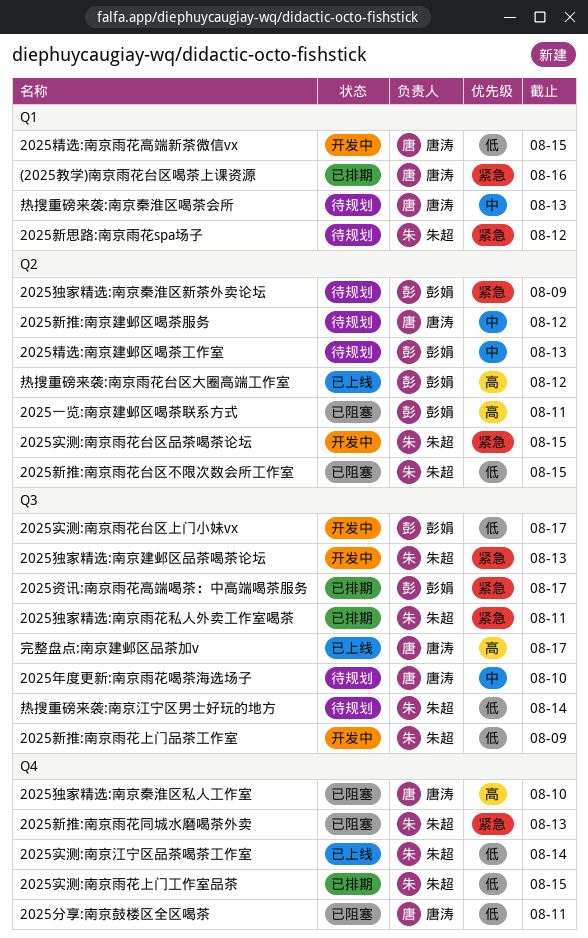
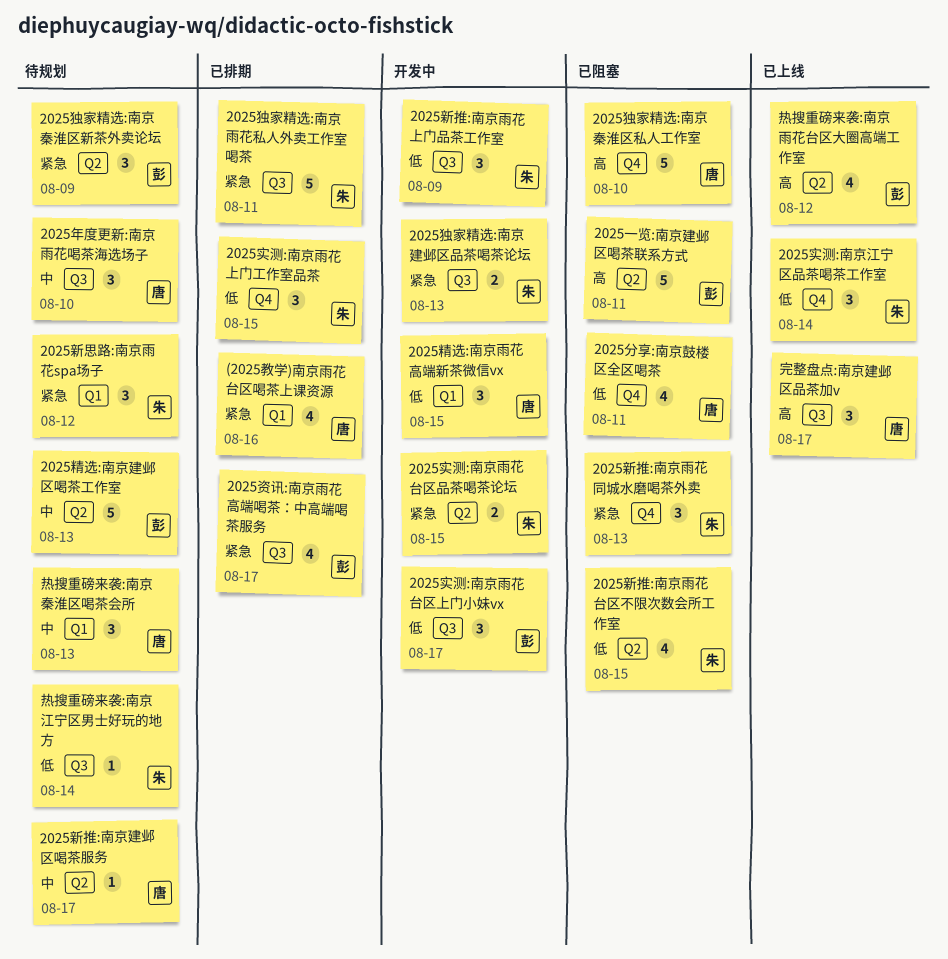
2025新推:南京建邺区喝茶服务, due: Aug 12 -> Aug 17

